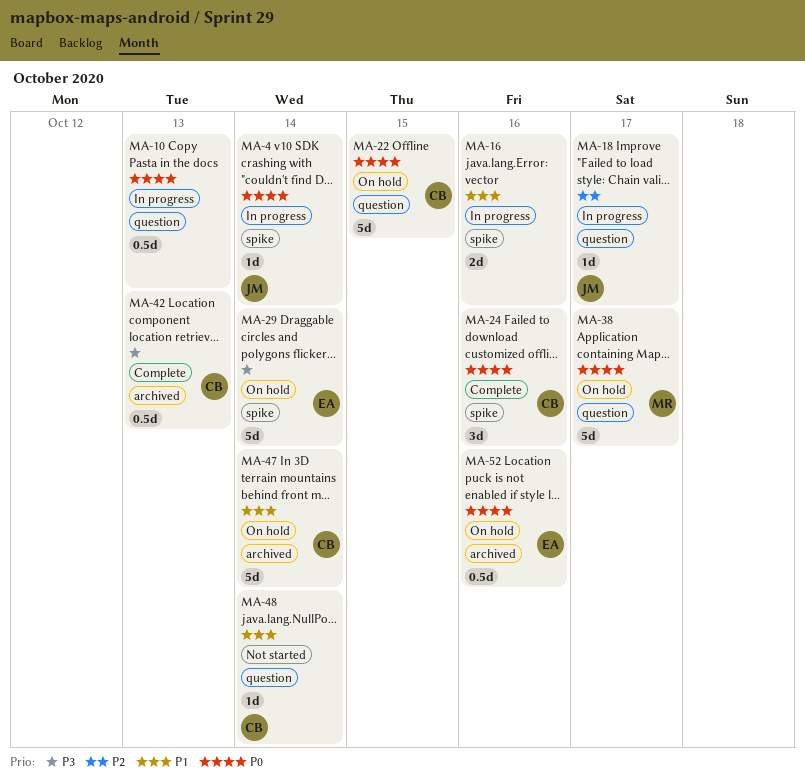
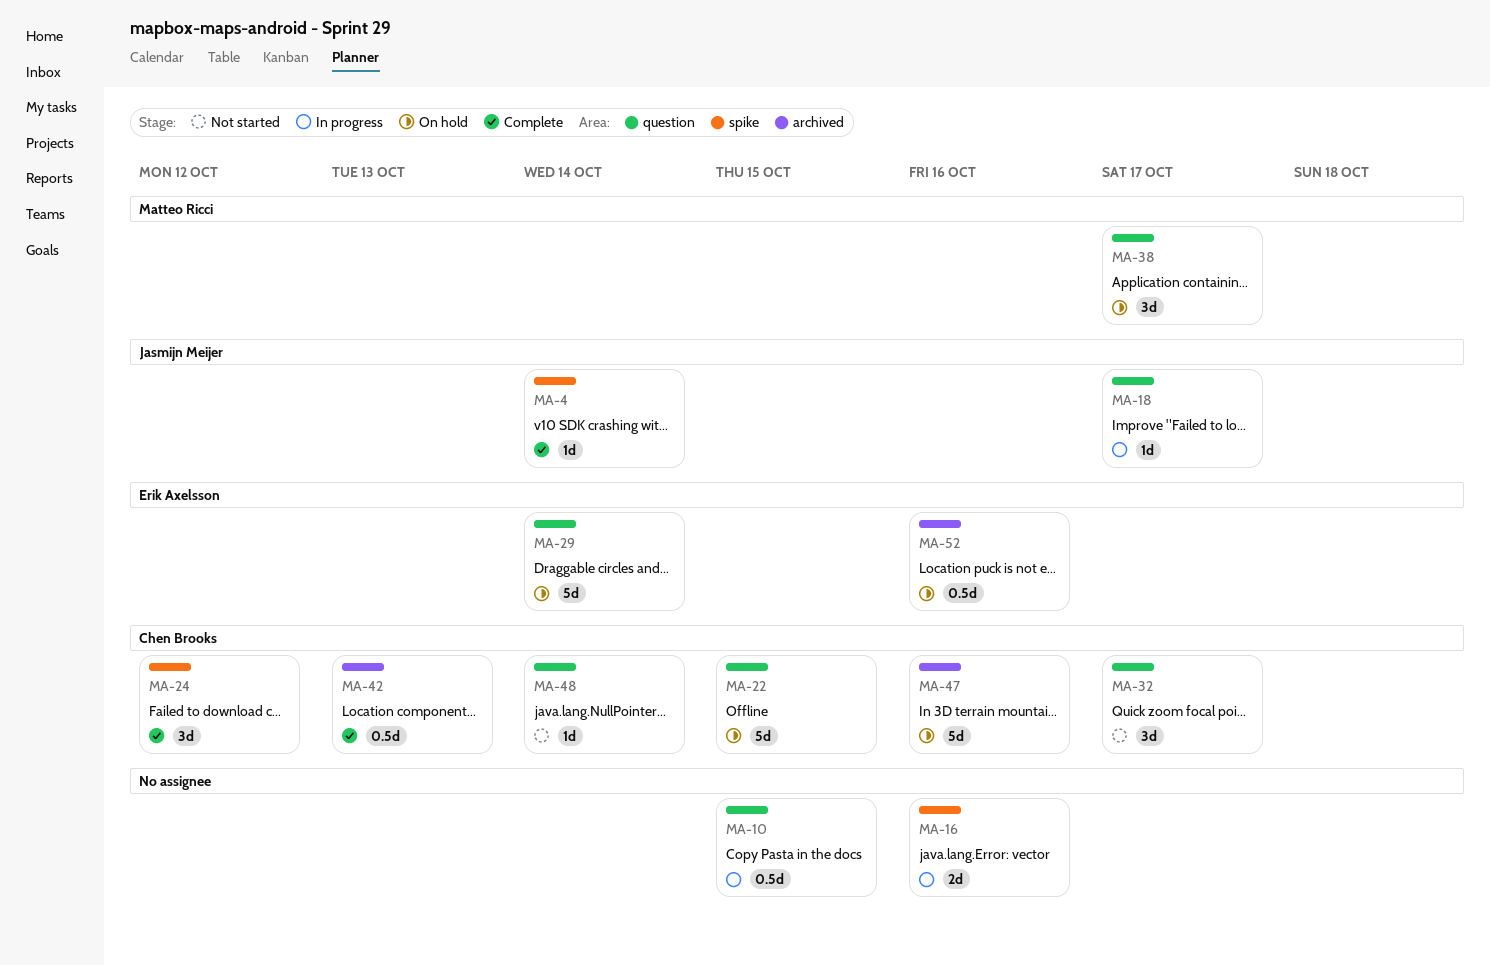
MA-4, status: In progress -> Complete
MA-10, due: Oct 13 -> Oct 15
MA-24, due: Oct 16 -> Oct 12
MA-29, label: spike -> question
MA-32: none -> present
MA-38, estimate: 5d -> 3d
MA-47, due: Oct 14 -> Oct 16

